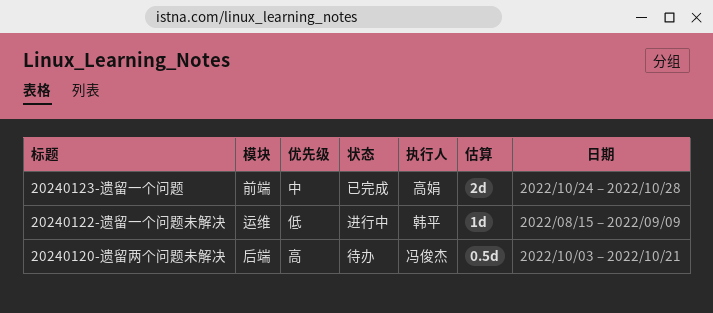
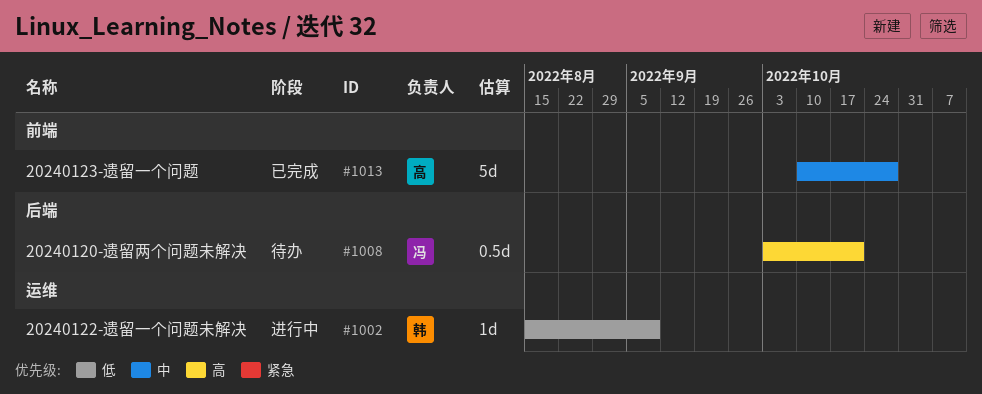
20240123-遗留一个问题, estimate: 2d -> 5d
20240123-遗留一个问题, start: Oct 24 -> Oct 10

